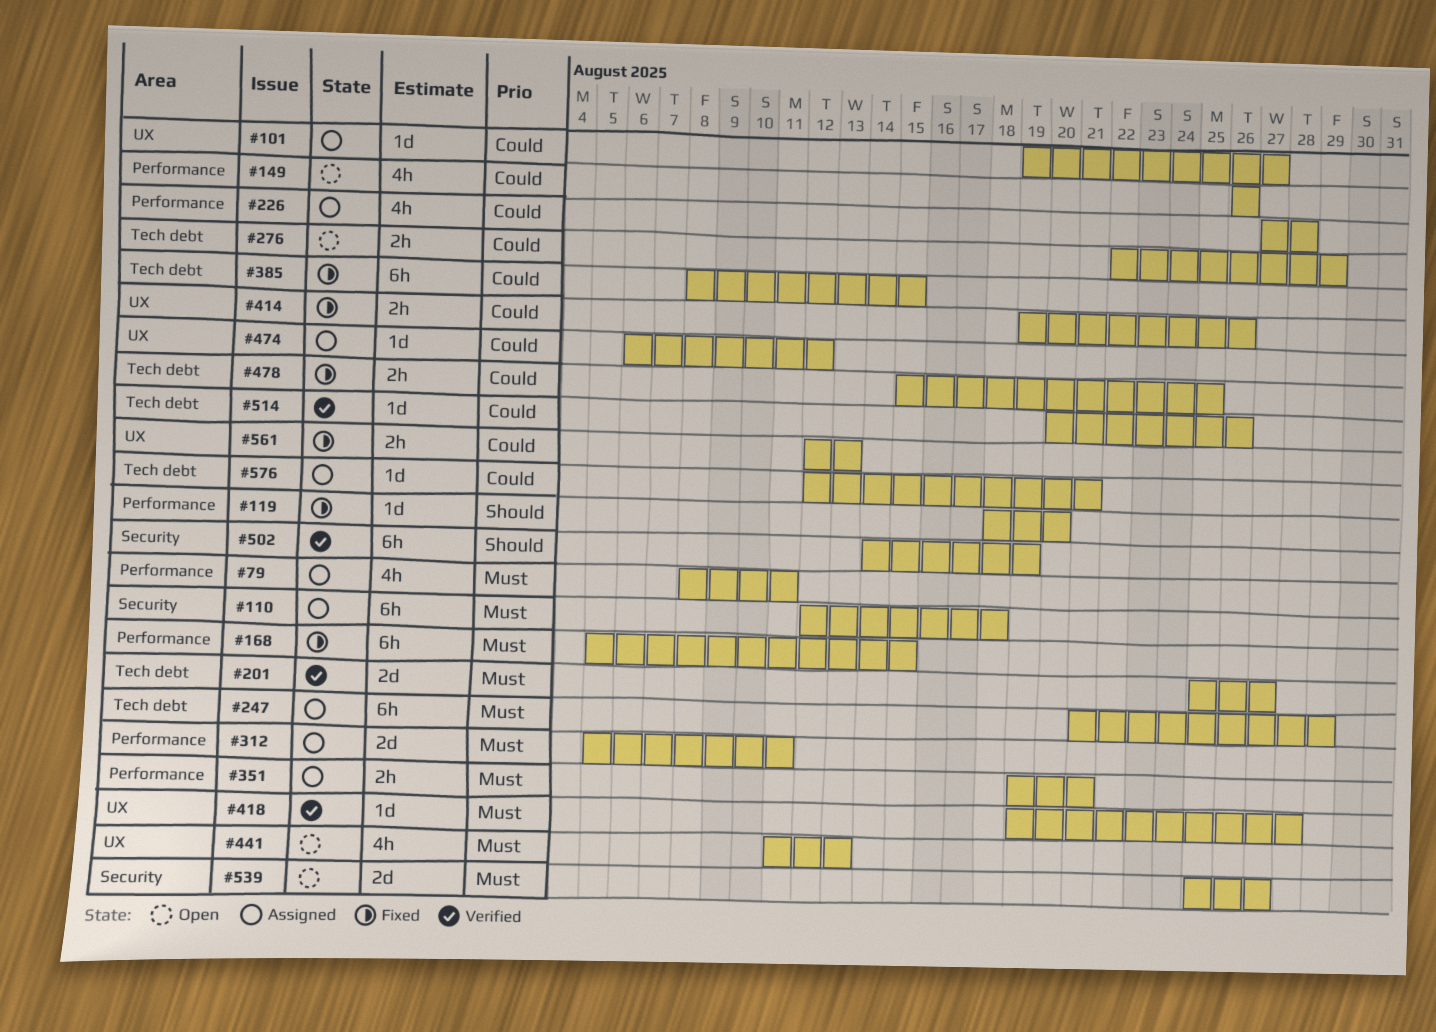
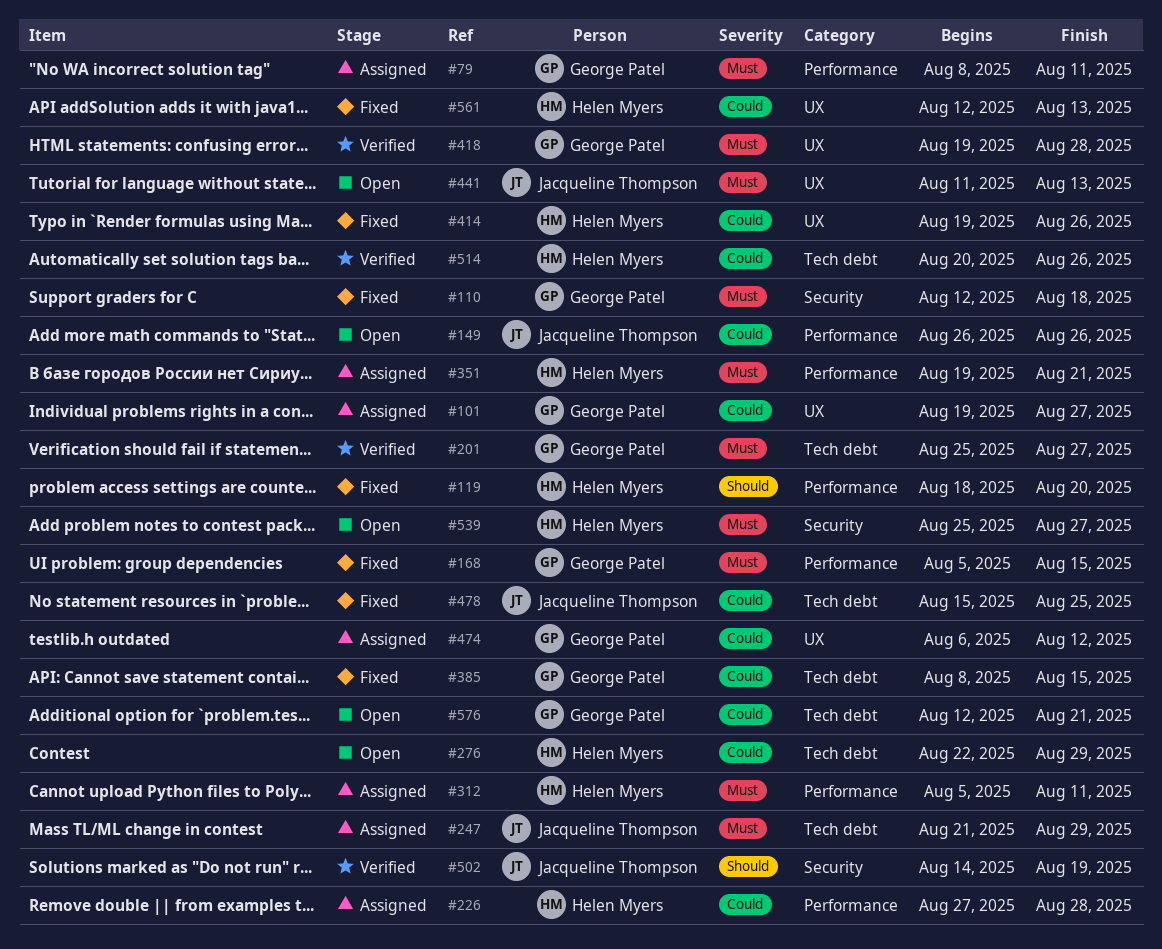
#110, status: Assigned -> Fixed
#576, status: Assigned -> Open

